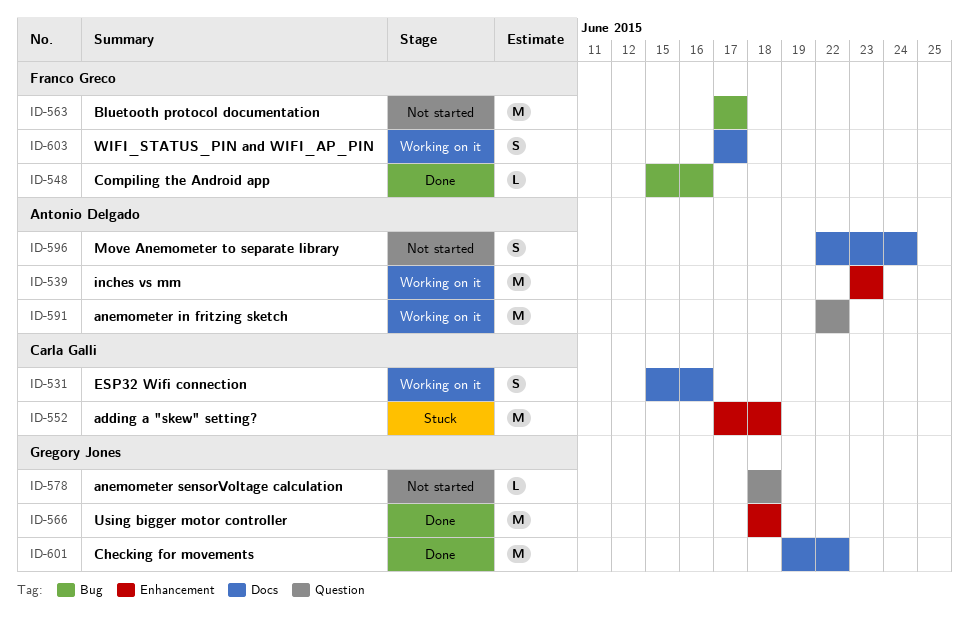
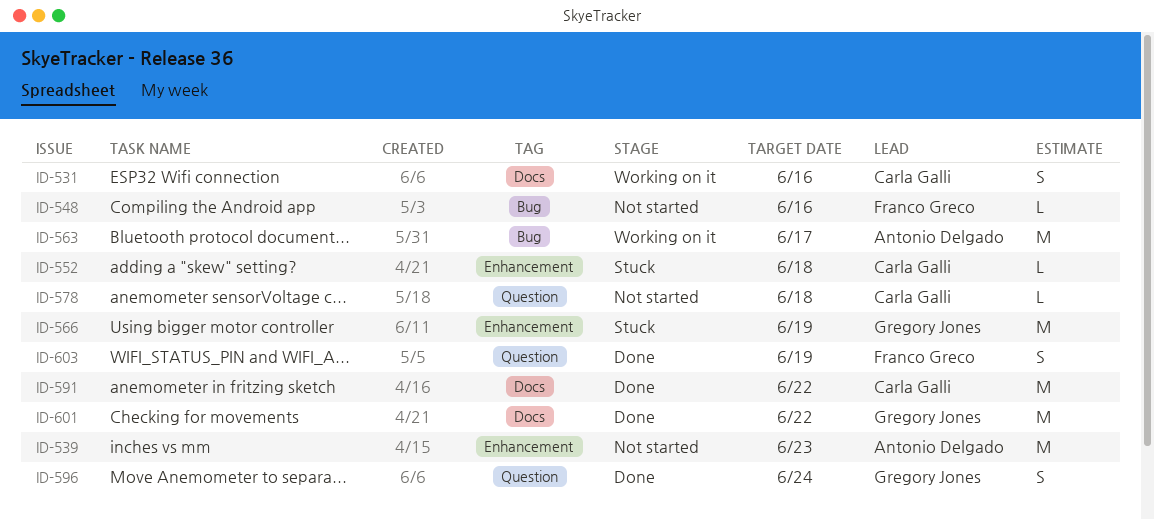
ID-539, status: Working on it -> Not started
ID-548, status: Done -> Not started
ID-552, estimate: M -> L
ID-563, status: Not started -> Working on it
ID-563, owner: Franco Greco -> Antonio Delgado
ID-566, status: Done -> Stuck
ID-566, due: Jun 18 -> Jun 19
ID-578, owner: Gregory Jones -> Carla Galli
ID-591, status: Working on it -> Done
ID-591, owner: Antonio Delgado -> Carla Galli
ID-591, label: Question -> Docs
ID-596, status: Not started -> Done
ID-596, owner: Antonio Delgado -> Gregory Jones
ID-596, label: Docs -> Question
ID-603, status: Working on it -> Done
ID-603, label: Docs -> Question
ID-603, due: Jun 17 -> Jun 19

